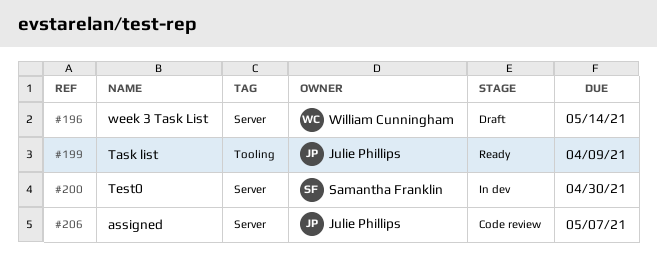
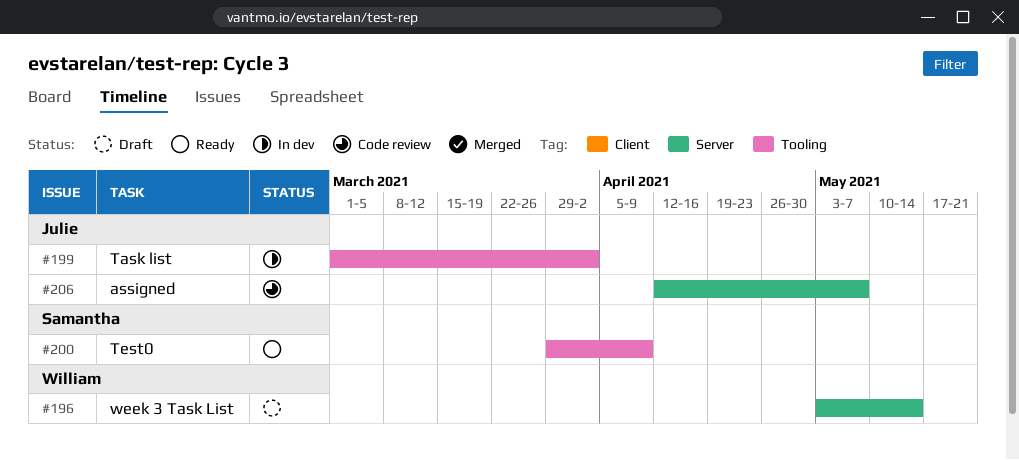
#199, status: Ready -> In dev
#199, due: Apr 9 -> Apr 2
#200, status: In dev -> Ready
#200, label: Server -> Tooling
#200, due: Apr 30 -> Apr 9

